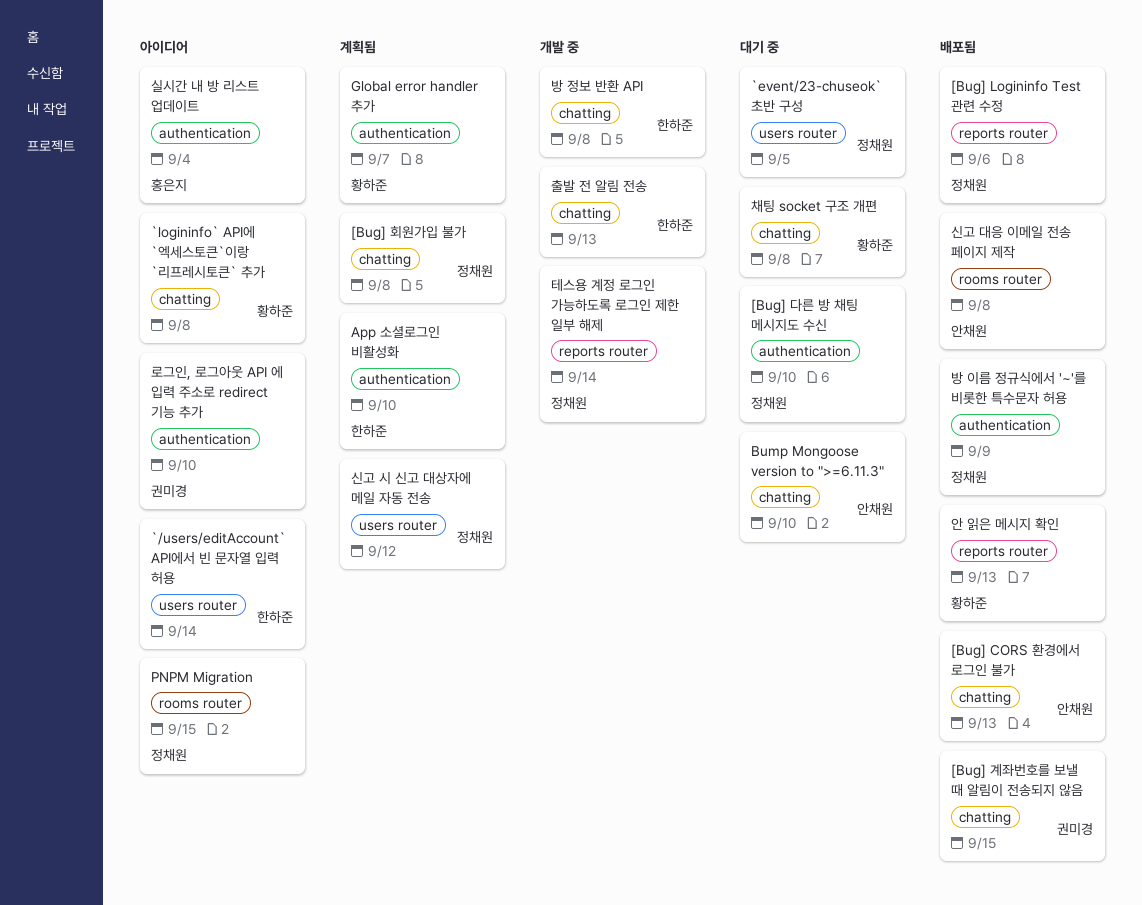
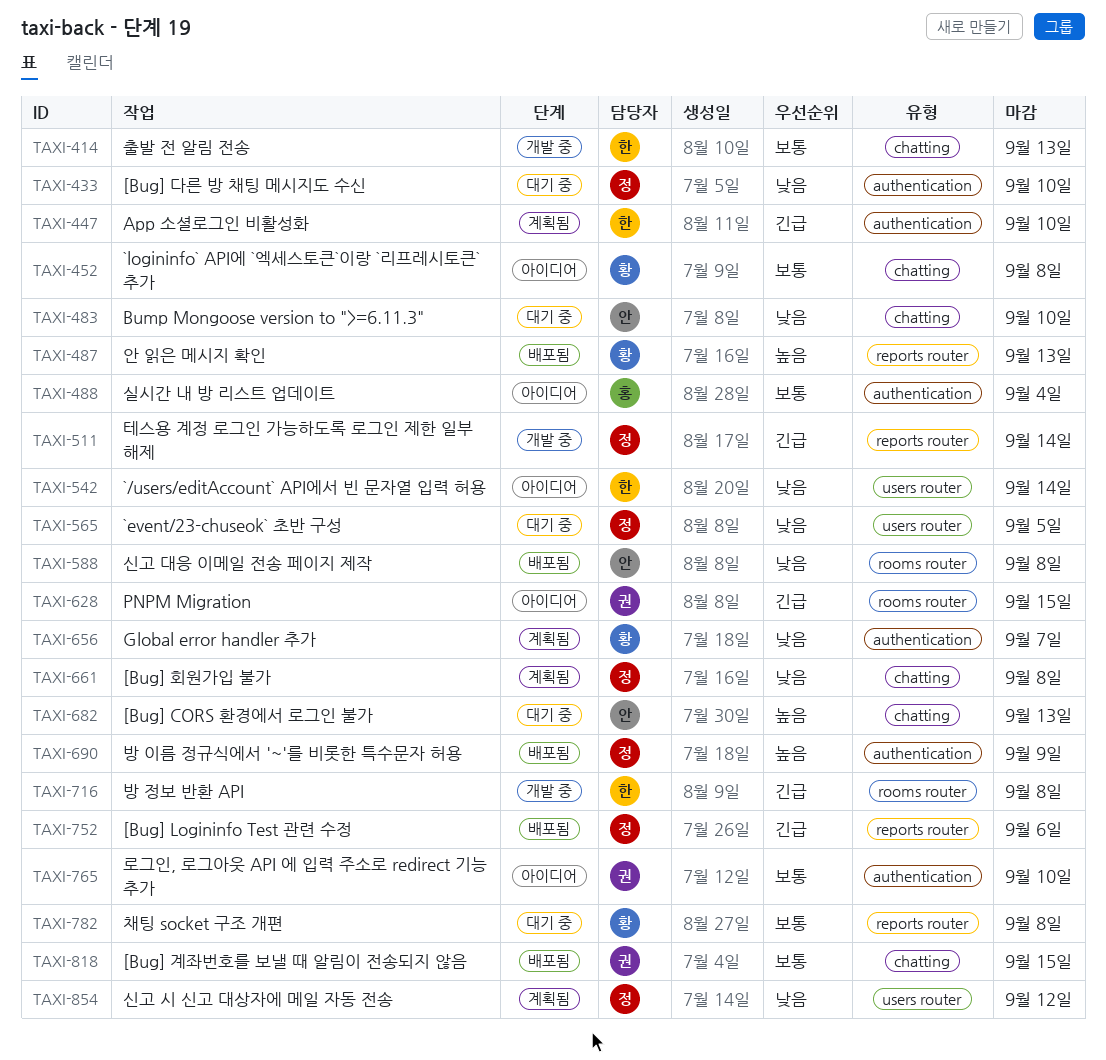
[Bug] CORS 환경에서 로그인 불가, status: 배포됨 -> 대기 중
PNPM Migration, owner: 정채원 -> 권미경
방 정보 반환 API, label: chatting -> rooms router
채팅 socket 구조 개편, label: chatting -> reports router

